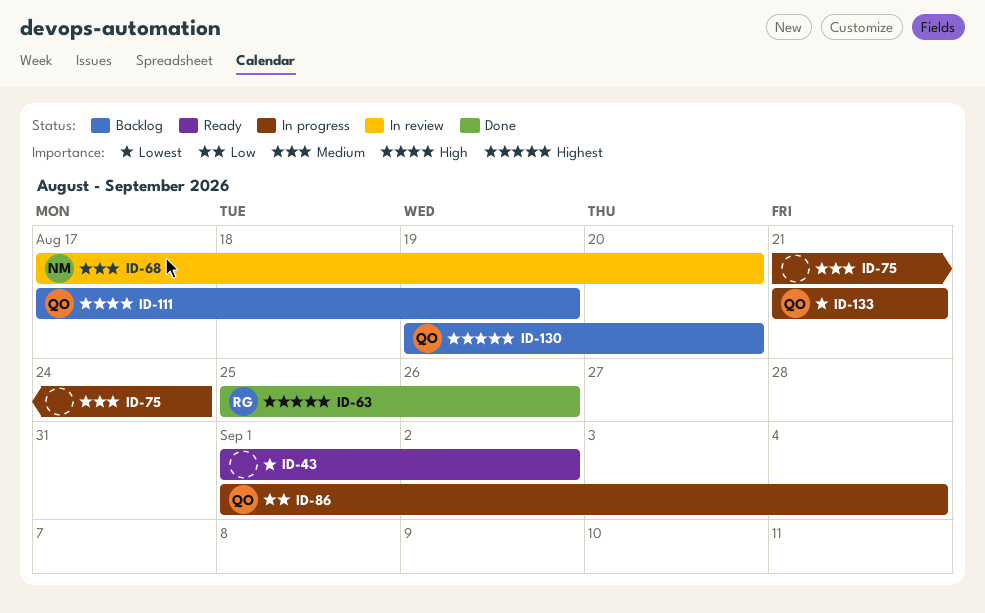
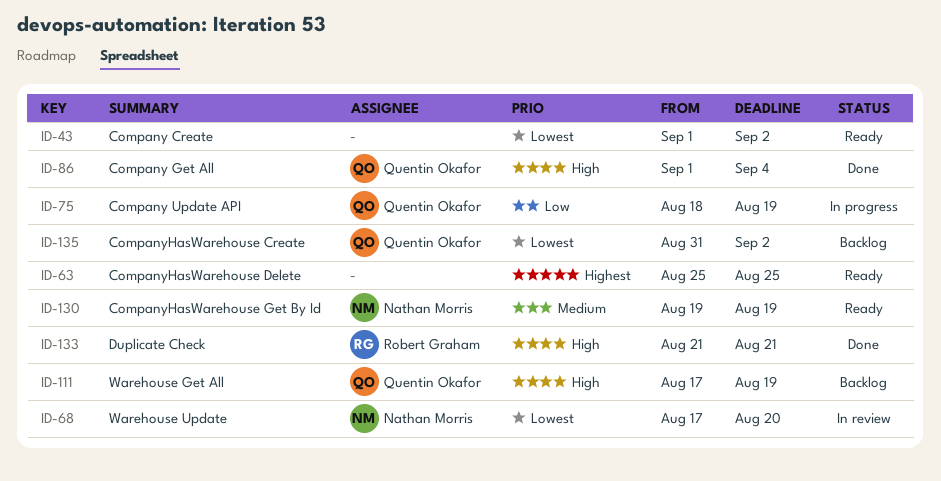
ID-63, status: Done -> Ready
ID-63, owner: Robert Graham -> none
ID-63, due: Aug 26 -> Aug 25
ID-68, priority: Medium -> Lowest
ID-75, owner: none -> Quentin Okafor
ID-75, priority: Medium -> Low
ID-75, start: Aug 21 -> Aug 18
ID-75, due: Aug 24 -> Aug 19
ID-86, status: In progress -> Done
ID-86, priority: Low -> High
ID-130, status: Backlog -> Ready
ID-130, owner: Quentin Okafor -> Nathan Morris
ID-130, priority: Highest -> Medium
ID-130, due: Aug 20 -> Aug 19
ID-133, status: In progress -> Done
ID-133, owner: Quentin Okafor -> Robert Graham
ID-133, priority: Lowest -> High
ID-135: none -> present

